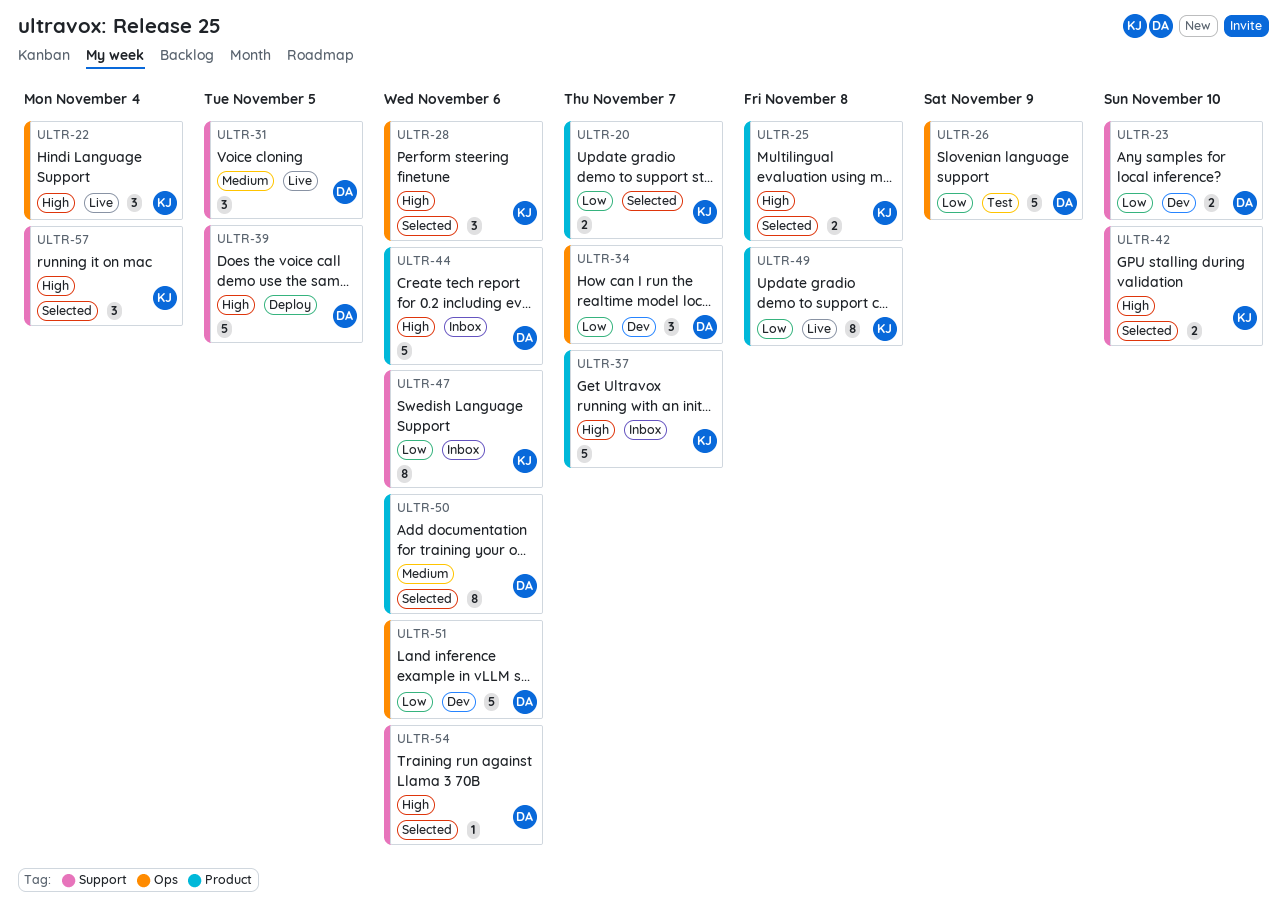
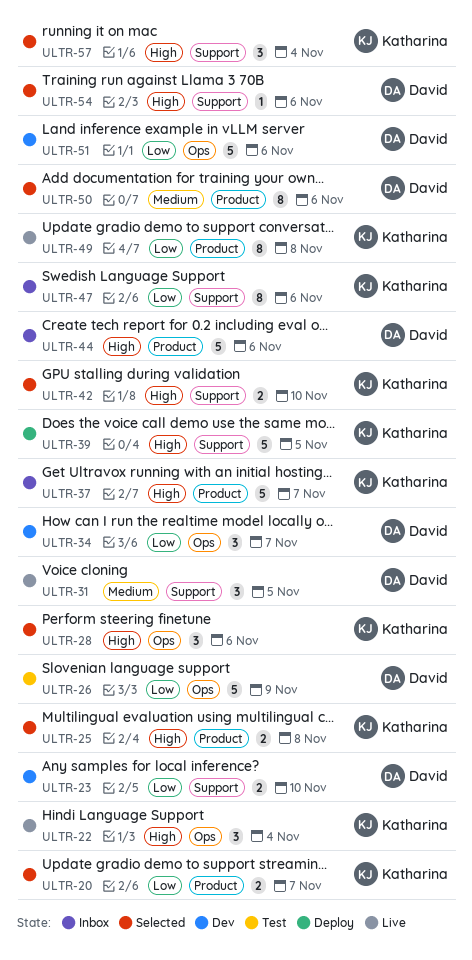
ULTR-39, owner: David -> Katharina

